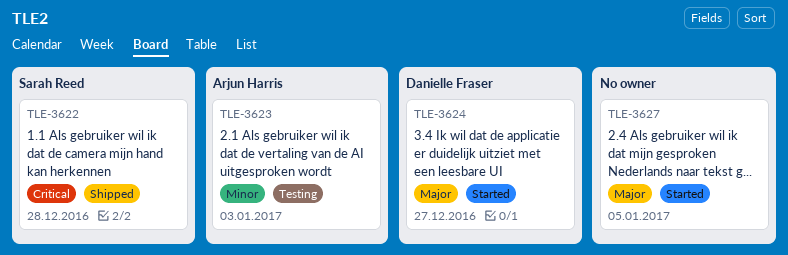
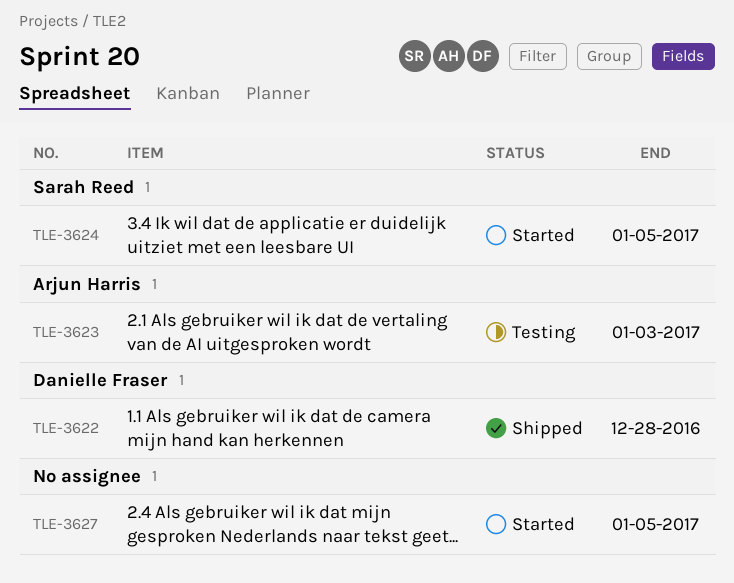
TLE-3622, owner: Sarah Reed -> Danielle Fraser
TLE-3624, owner: Danielle Fraser -> Sarah Reed
TLE-3624, due: Dec 27 -> Jan 5

